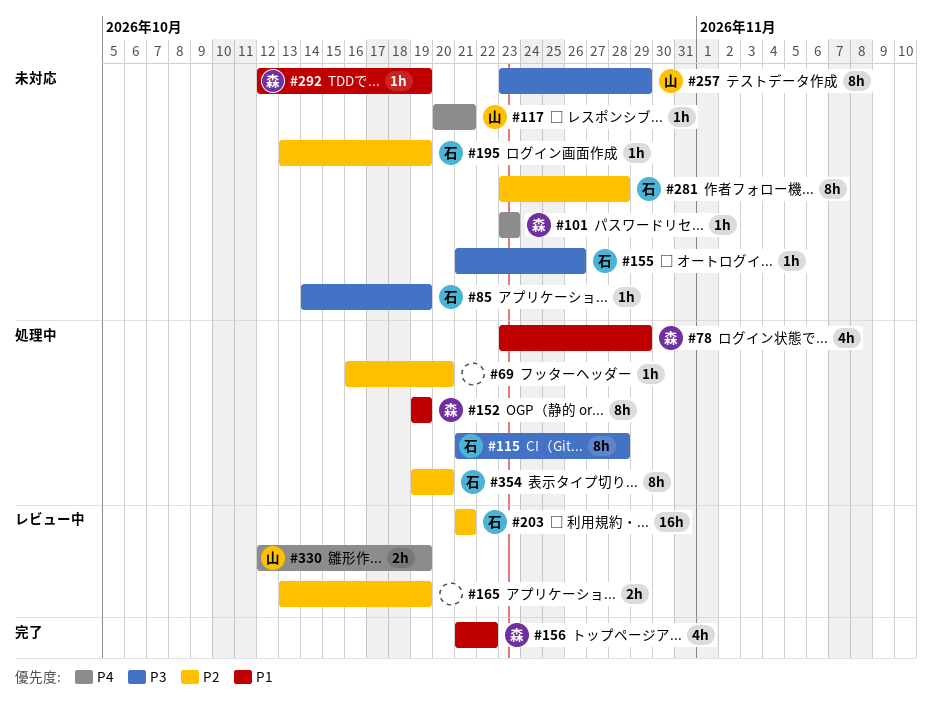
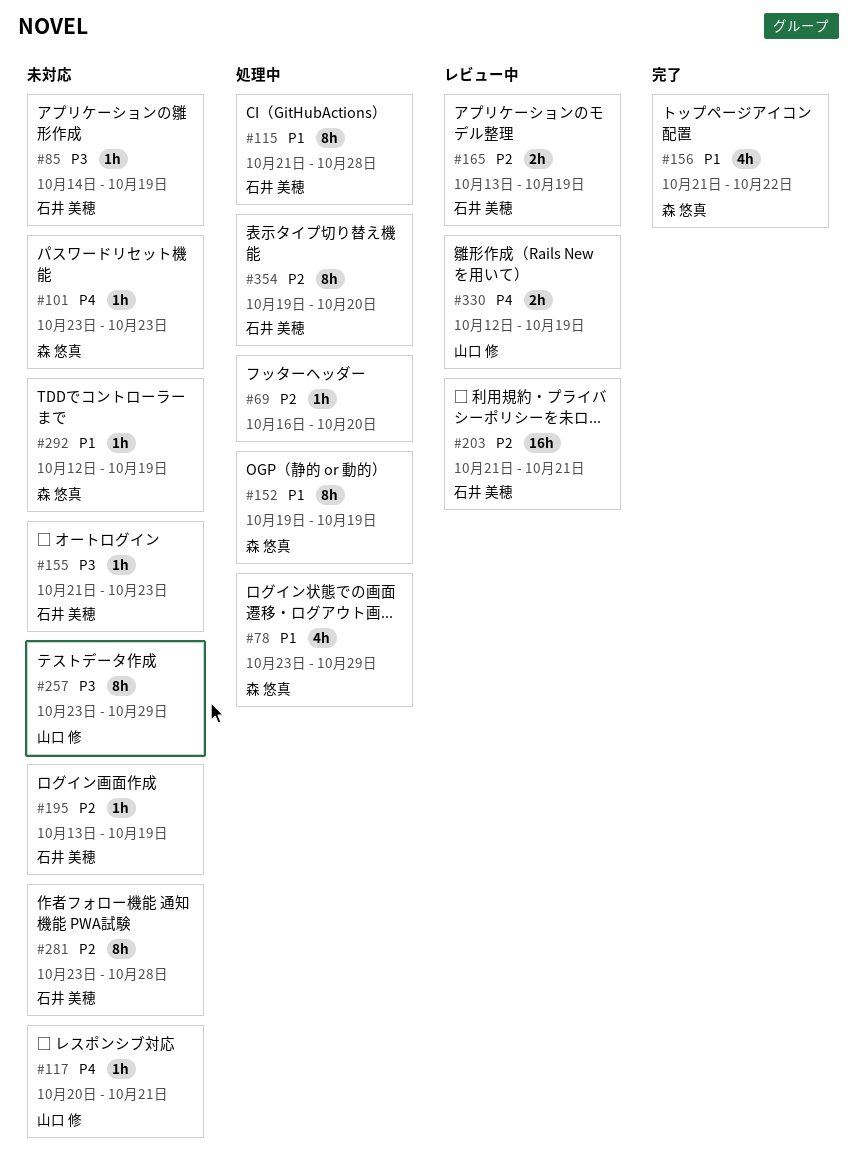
#115, priority: P3 -> P1
#155, due: Oct 26 -> Oct 23
#165, owner: none -> 石井 美穂

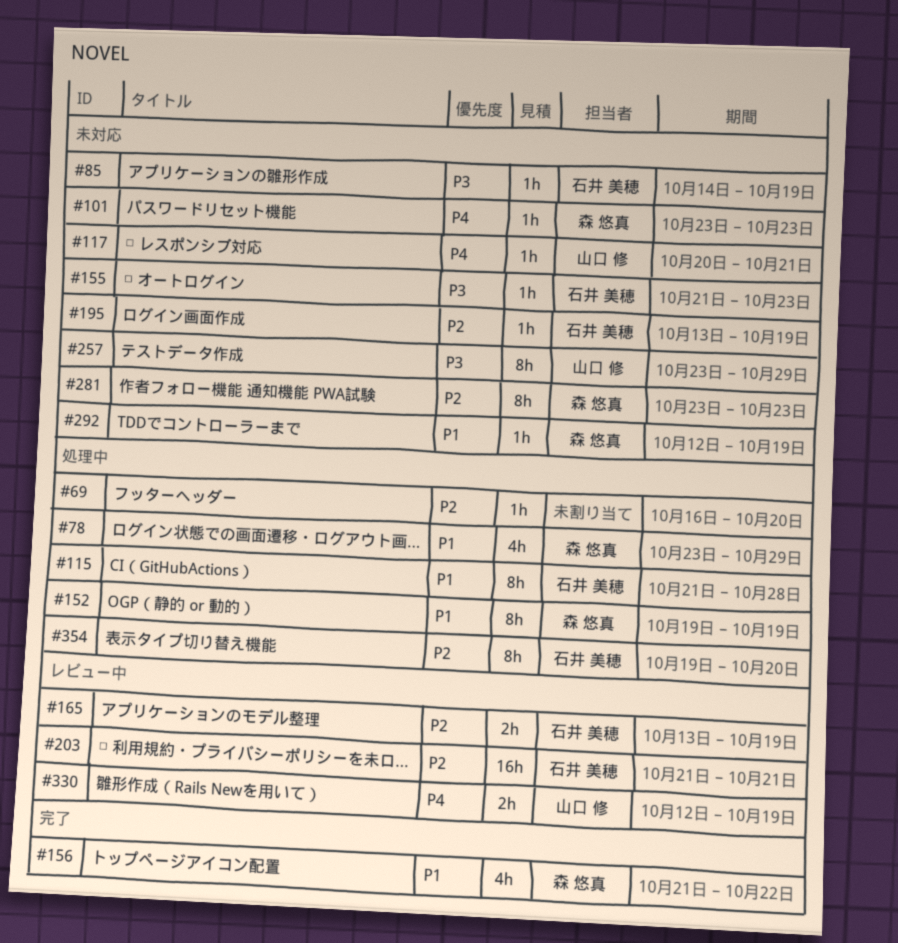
#281, owner: 石井 美穂 -> 森 悠真
#281, due: Oct 28 -> Oct 23

